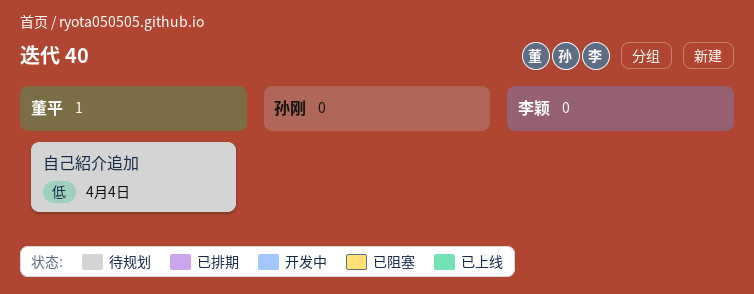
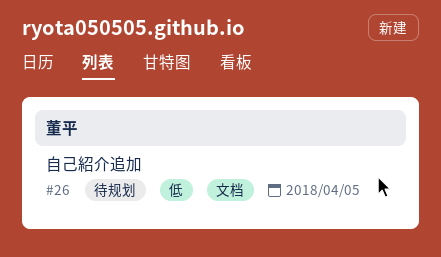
自己紹介追加, due: Apr 4 -> Apr 5

